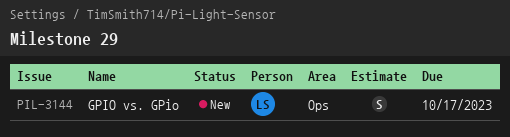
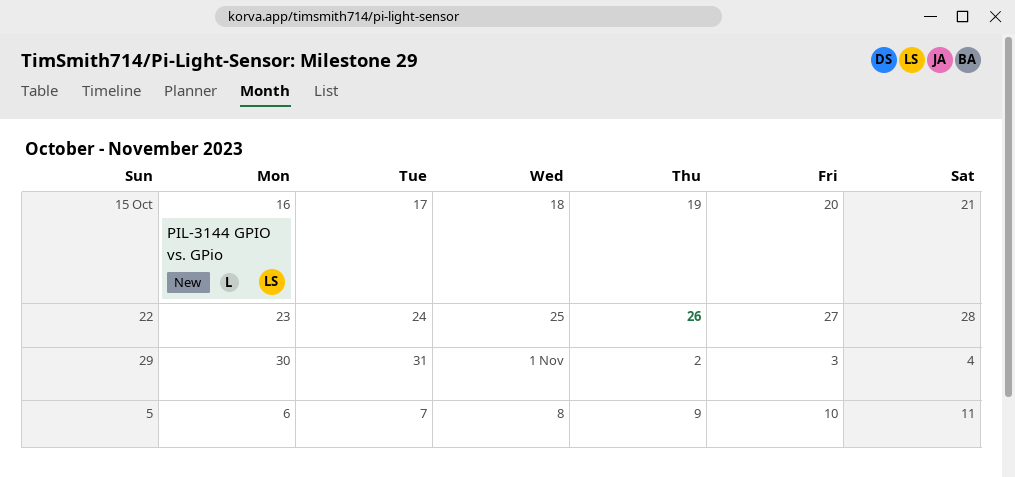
PIL-3144, estimate: S -> L
PIL-3144, due: Oct 17 -> Oct 16

